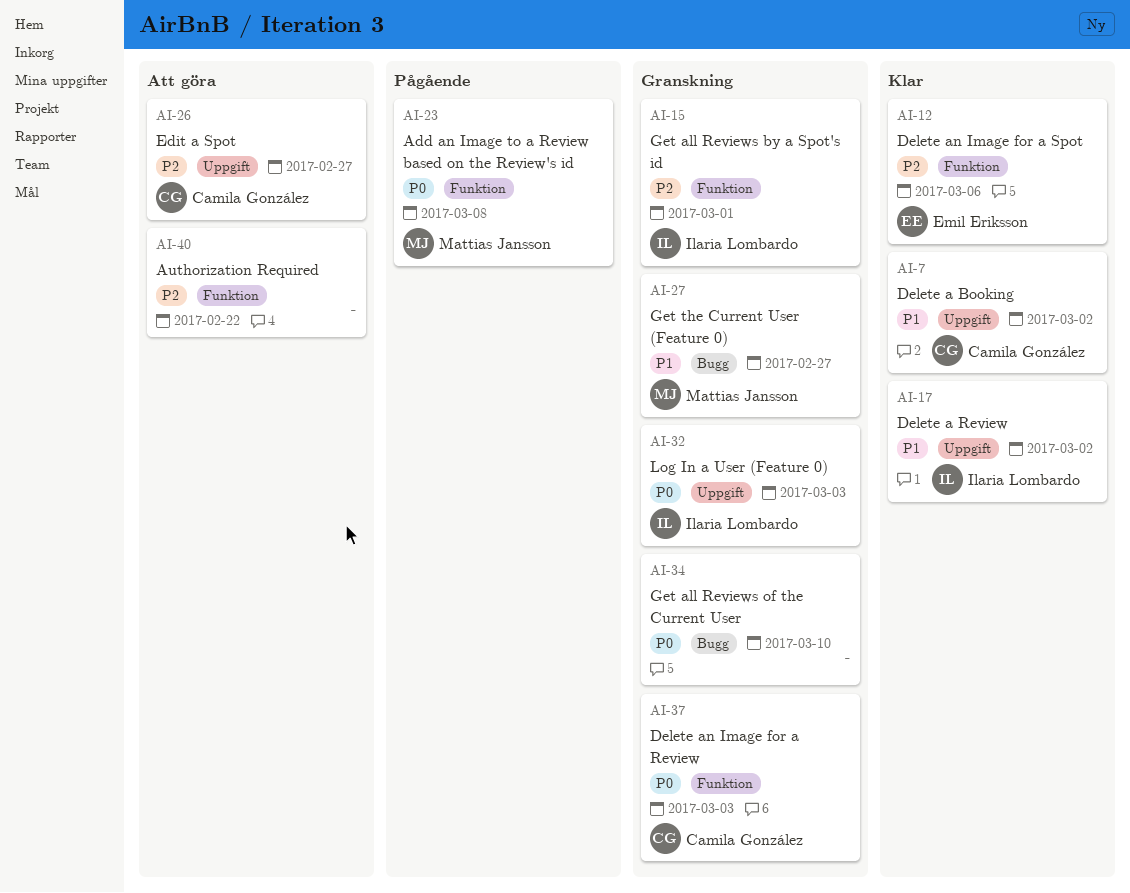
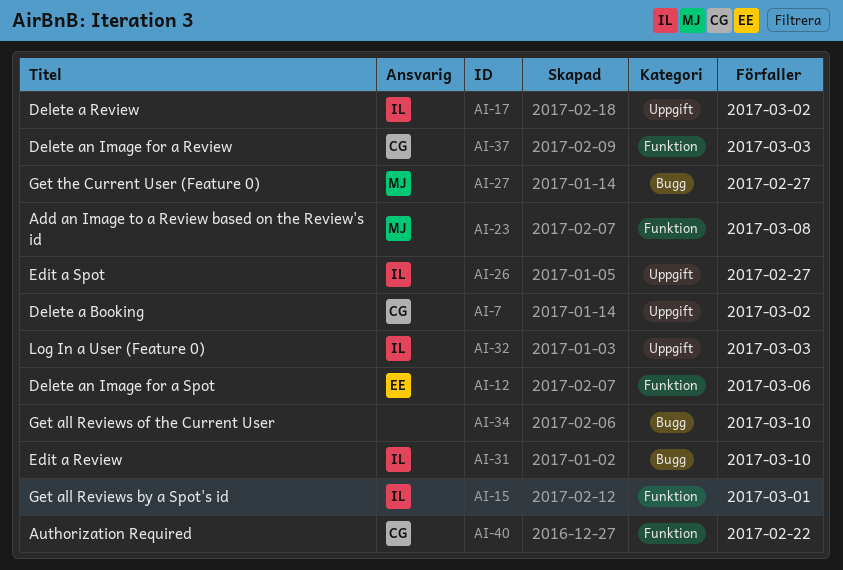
AI-26, owner: Camila González -> Ilaria Lombardo
AI-31: none -> present
AI-40, owner: none -> Camila González

